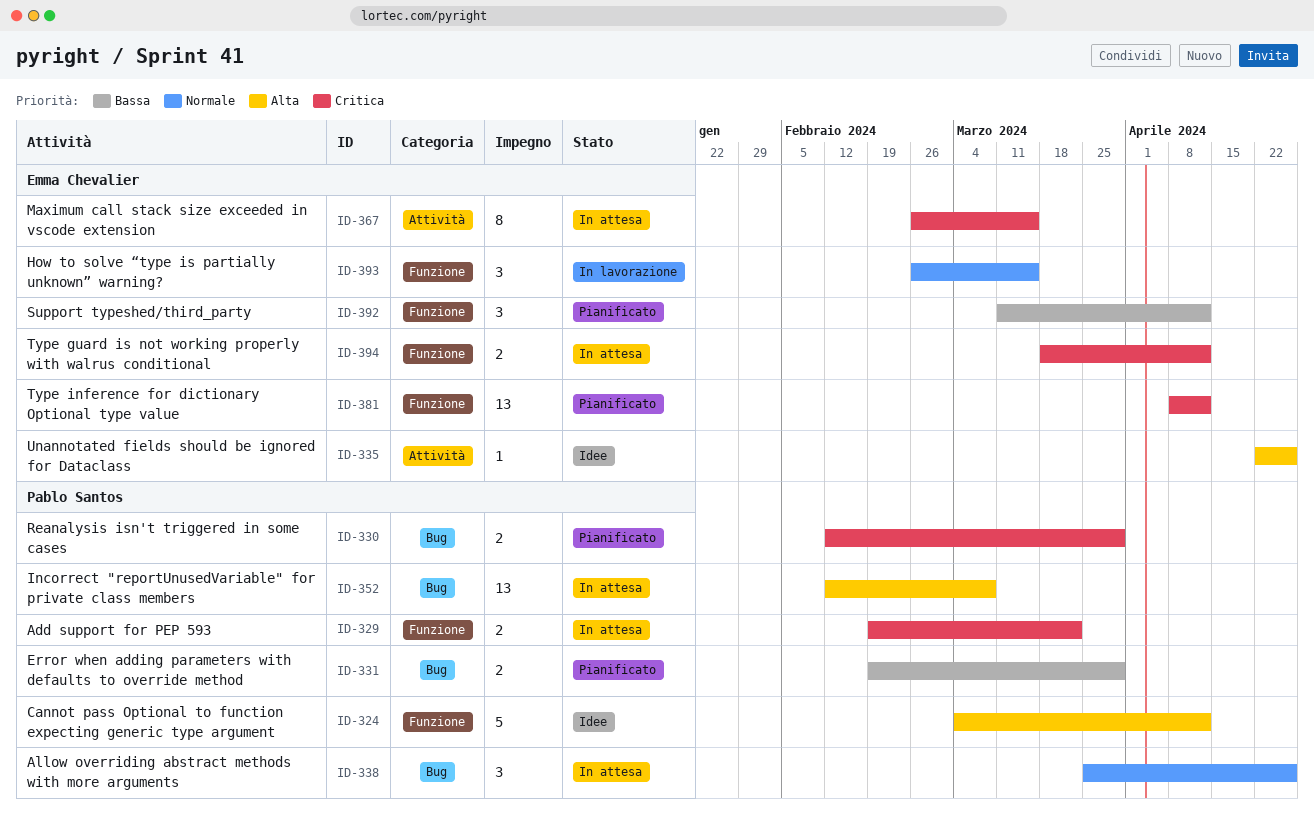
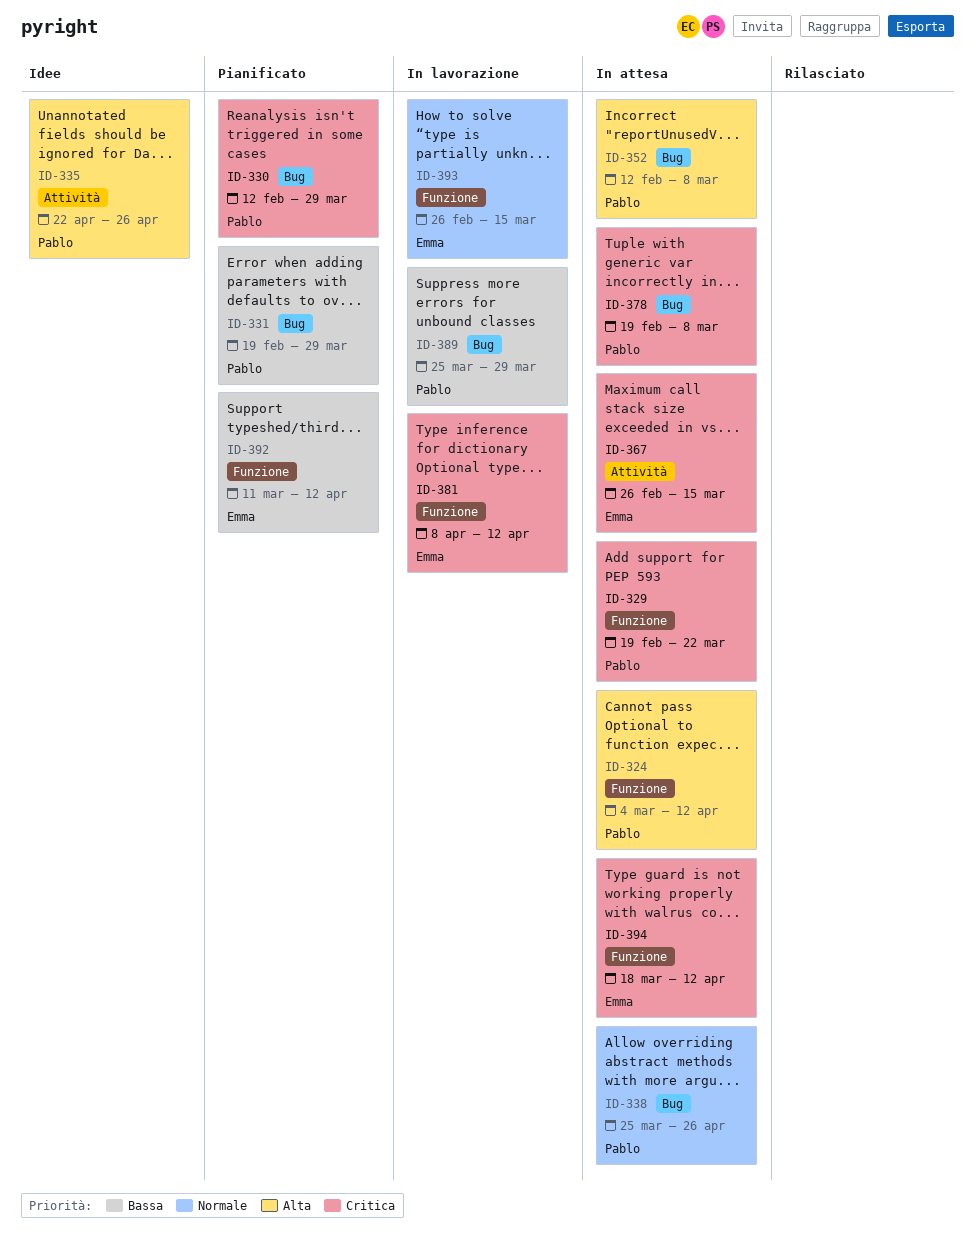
ID-324, status: Idee -> In attesa
ID-335, owner: Emma Chevalier -> Pablo Santos
ID-378: none -> present
ID-381, status: Pianificato -> In lavorazione
ID-389: none -> present

